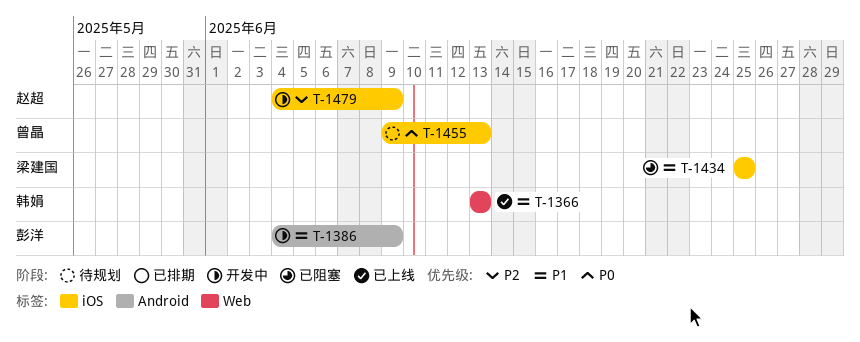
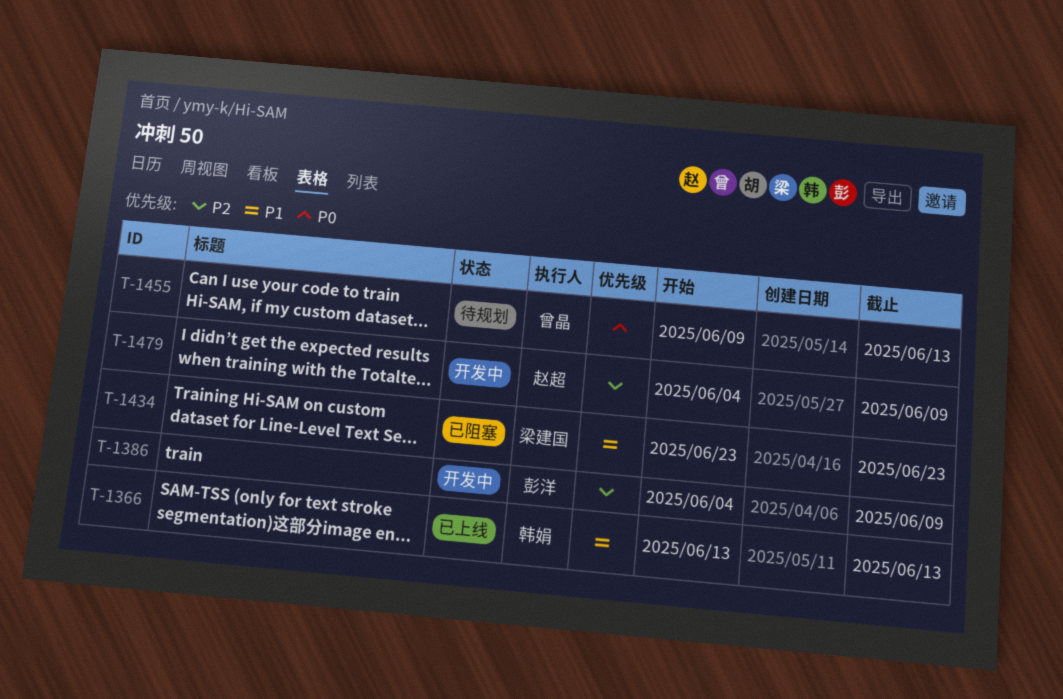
T-1386, priority: P1 -> P2
T-1434, start: Jun 25 -> Jun 23
T-1434, due: Jun 25 -> Jun 23

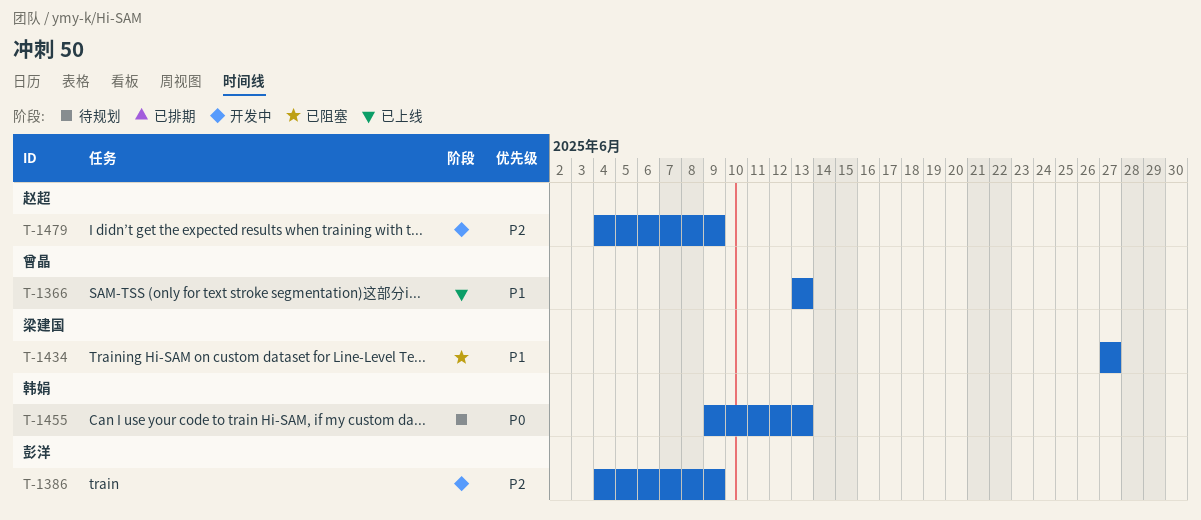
T-1366, owner: 韩娟 -> 曾晶
T-1434, start: Jun 23 -> Jun 27
T-1434, due: Jun 23 -> Jun 27
T-1455, owner: 曾晶 -> 韩娟

